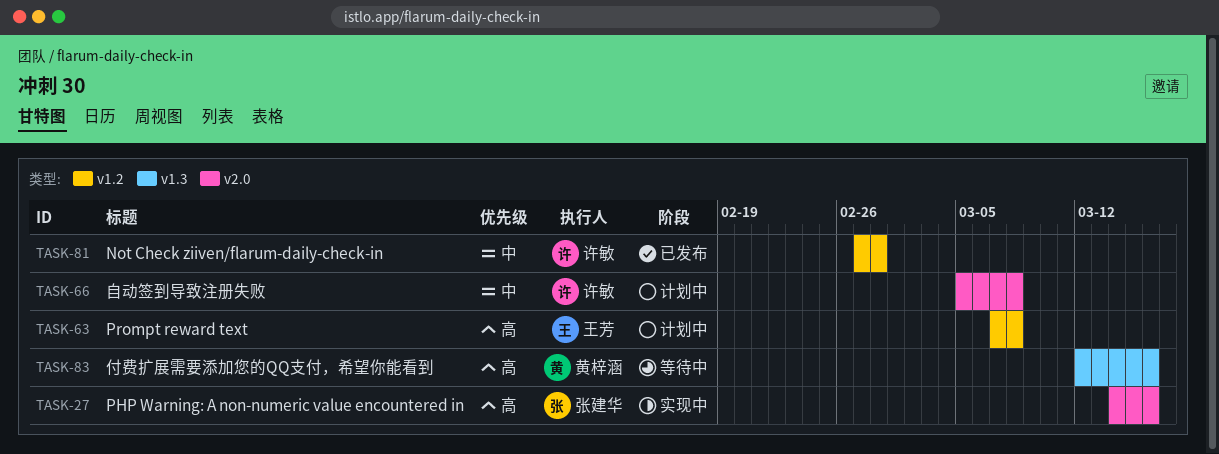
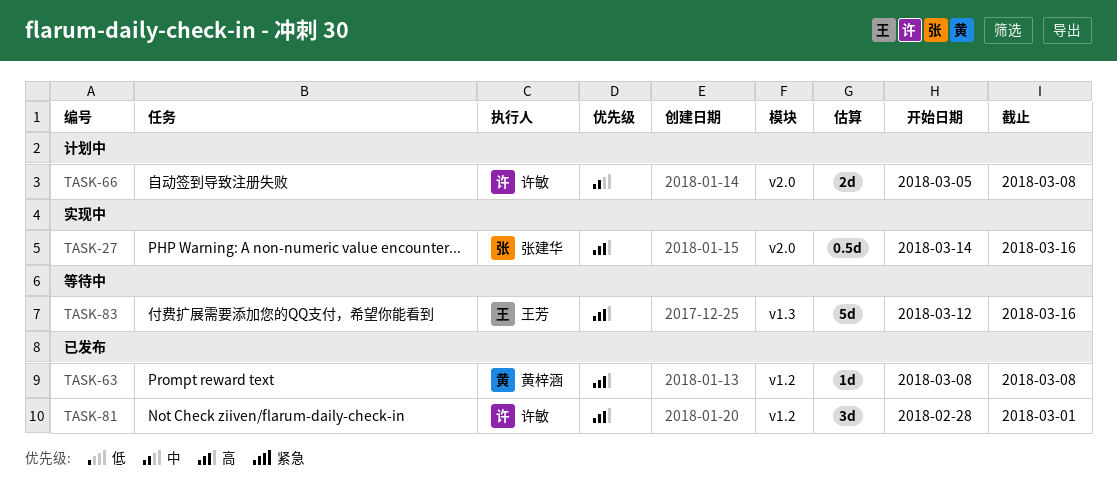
TASK-63, status: 计划中 -> 已发布
TASK-63, owner: 王芳 -> 黄梓涵
TASK-63, start: Mar 7 -> Mar 8
TASK-81, priority: 中 -> 高
TASK-81, start: Feb 27 -> Feb 28
TASK-81, due: Feb 28 -> Mar 1
TASK-83, owner: 黄梓涵 -> 王芳

